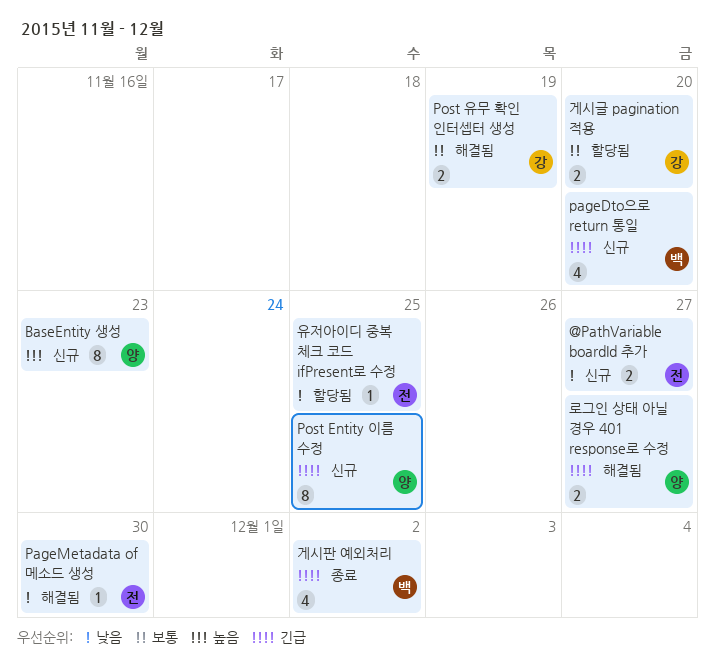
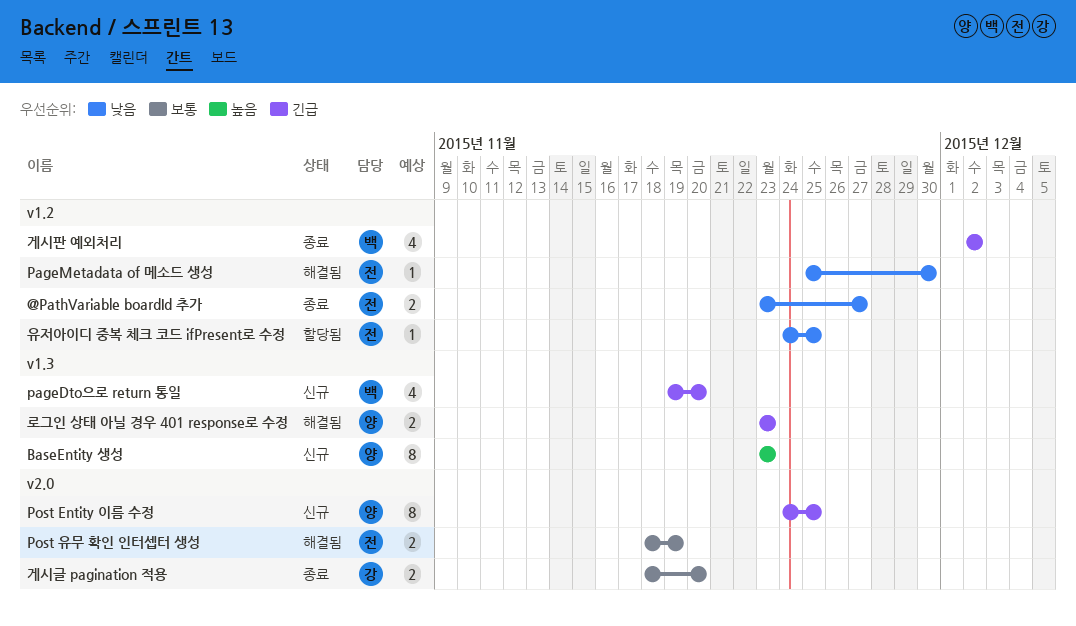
@PathVariable boardId 추가, status: 신규 -> 종료
Post 유무 확인 인터셉터 생성, owner: 강 -> 전
게시글 pagination 적용, status: 할당됨 -> 종료
로그인 상태 아닐 경우 401 response로 수정, due: Nov 27 -> Nov 23

